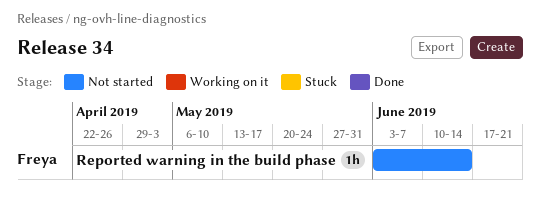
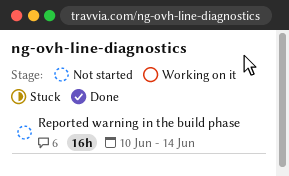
Reported warning in the build phase, estimate: 1h -> 16h
Reported warning in the build phase, start: Jun 3 -> Jun 10

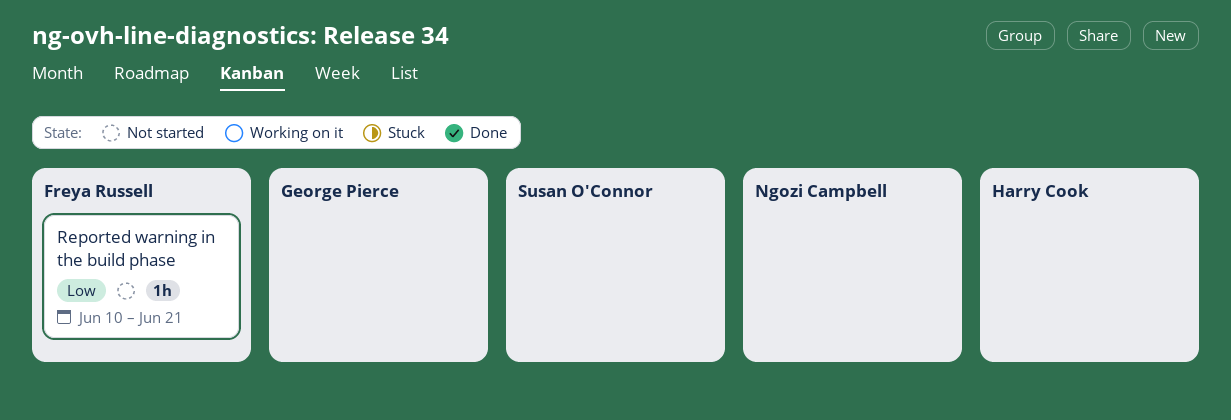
Reported warning in the build phase, estimate: 16h -> 1h
Reported warning in the build phase, due: Jun 14 -> Jun 21

